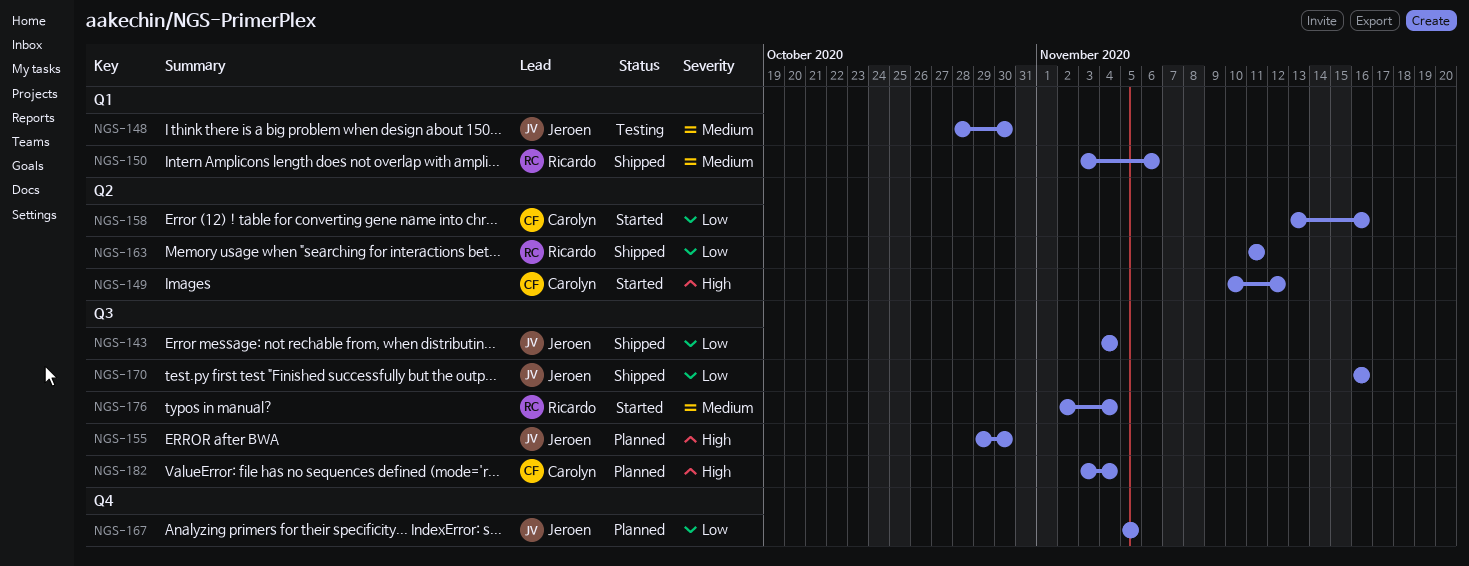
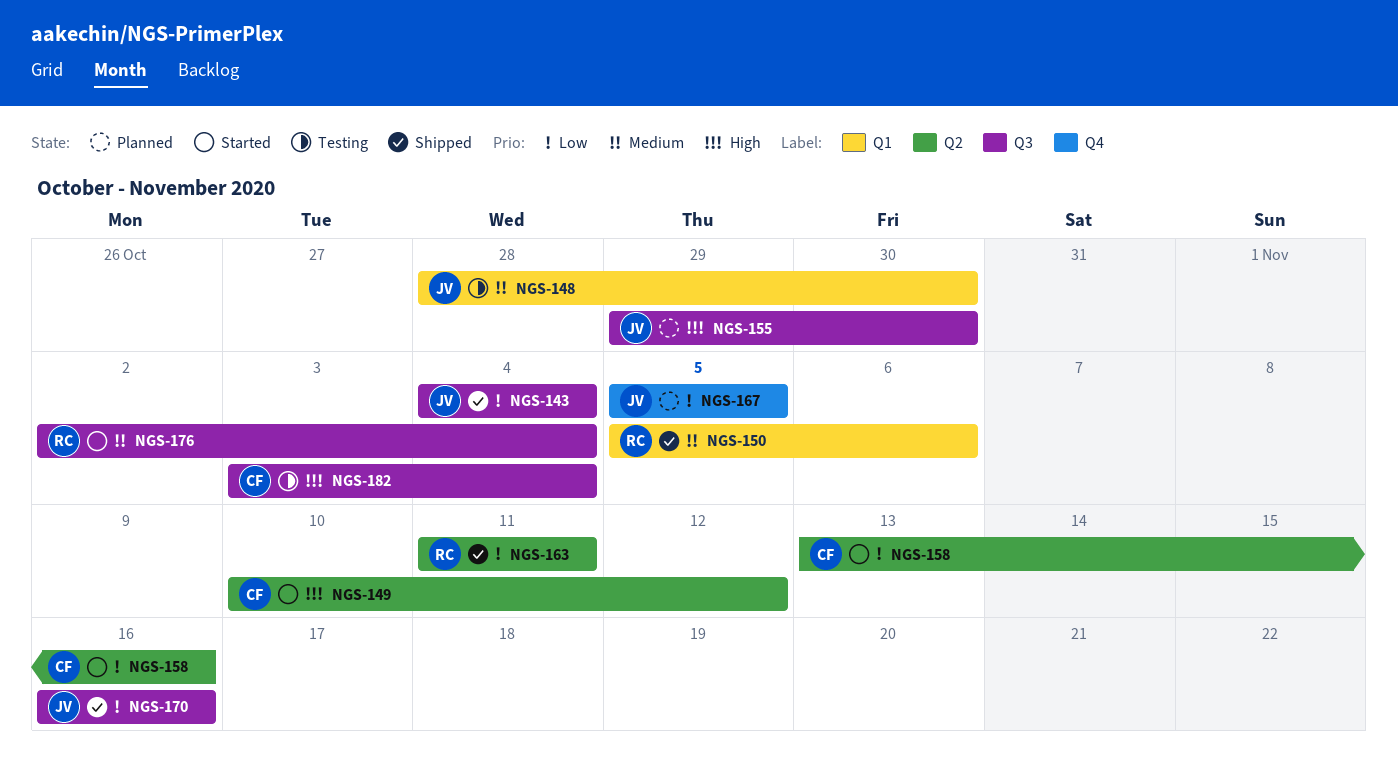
NGS-150, start: Nov 3 -> Nov 5
NGS-182, status: Planned -> Testing

